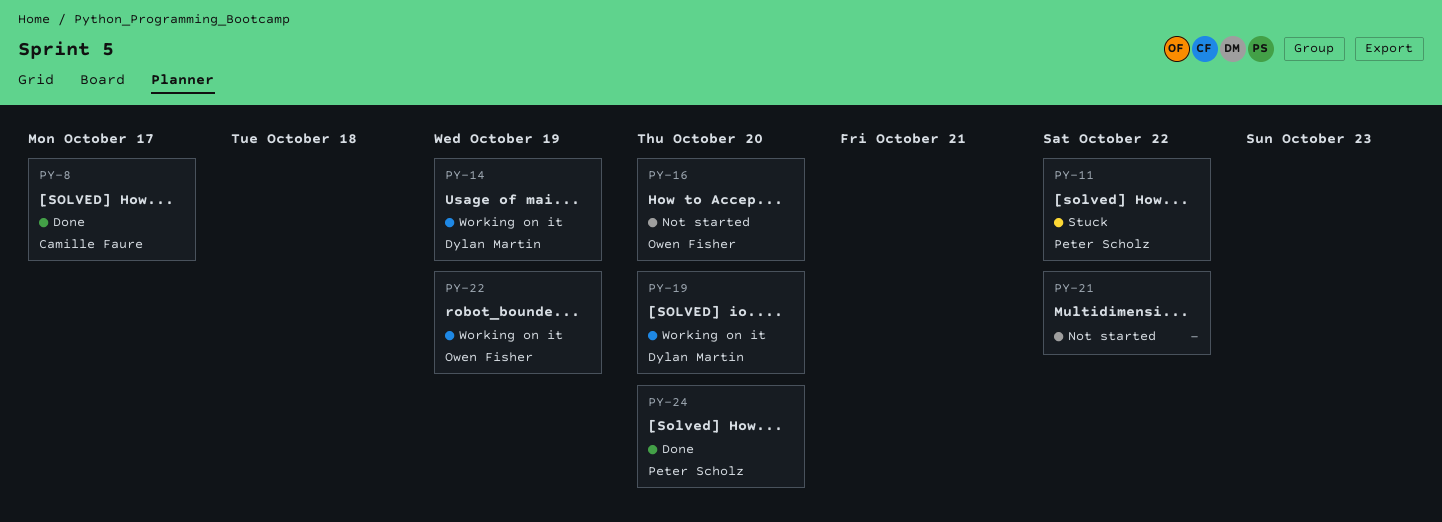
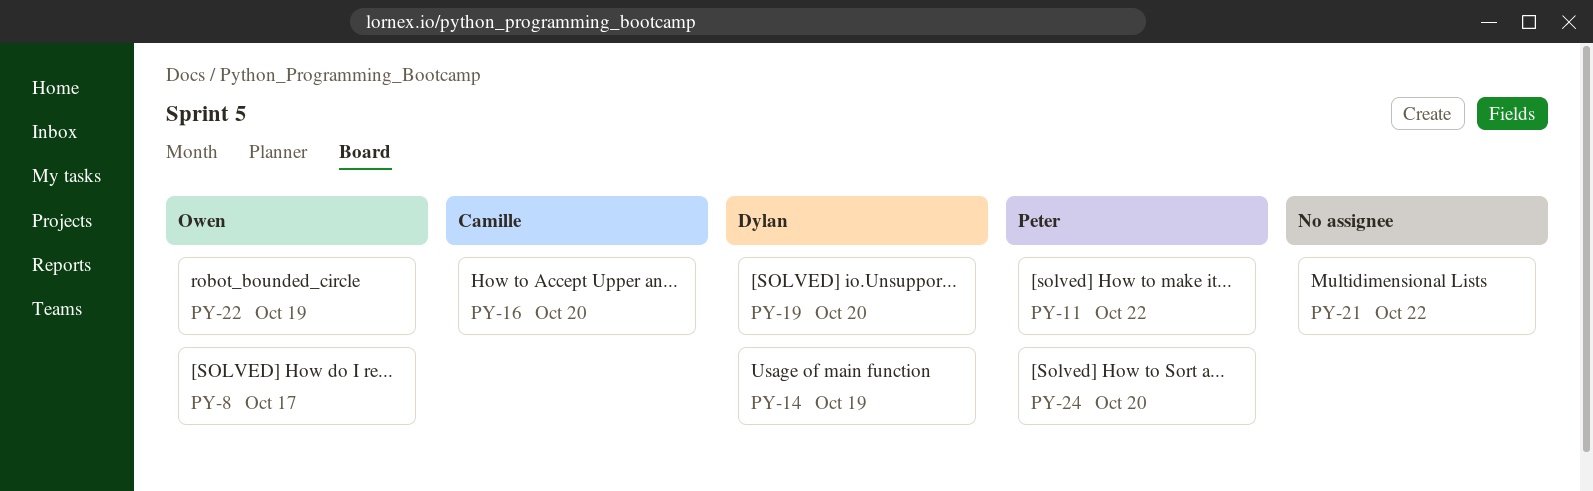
PY-8, owner: Camille Faure -> Owen Fisher
PY-16, owner: Owen Fisher -> Camille Faure

